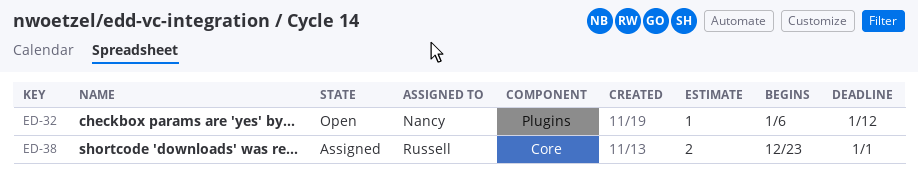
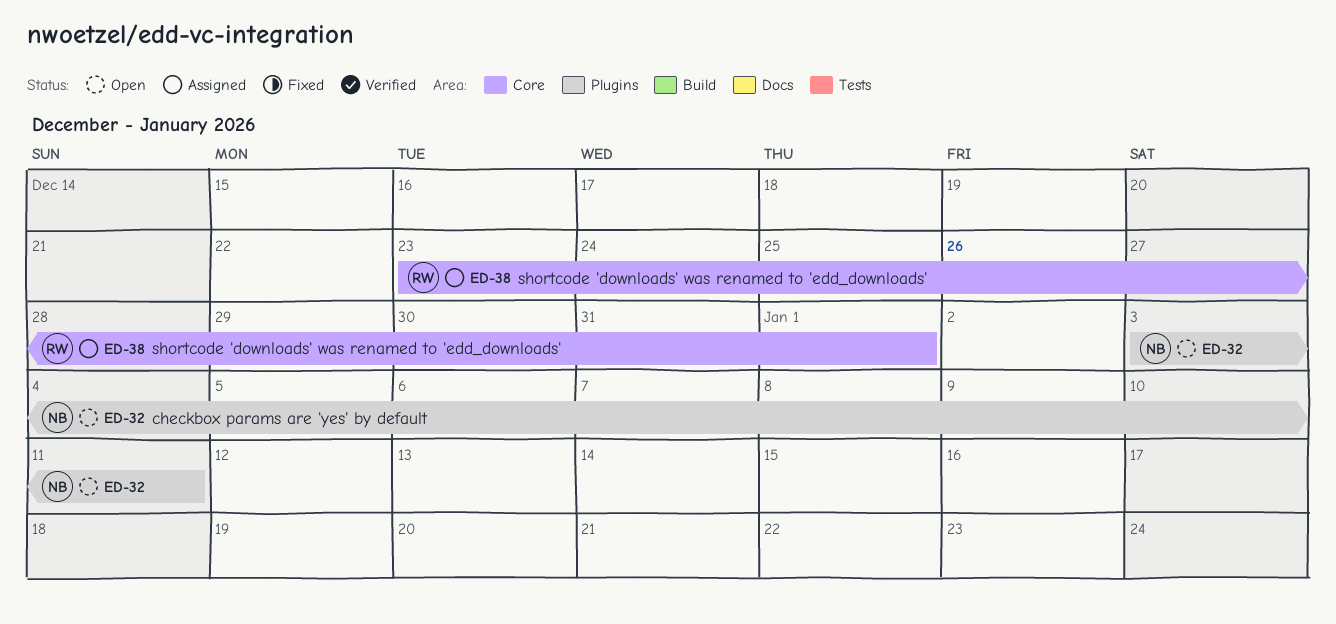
ED-32, start: Jan 6 -> Jan 3
ED-32, due: Jan 12 -> Jan 11

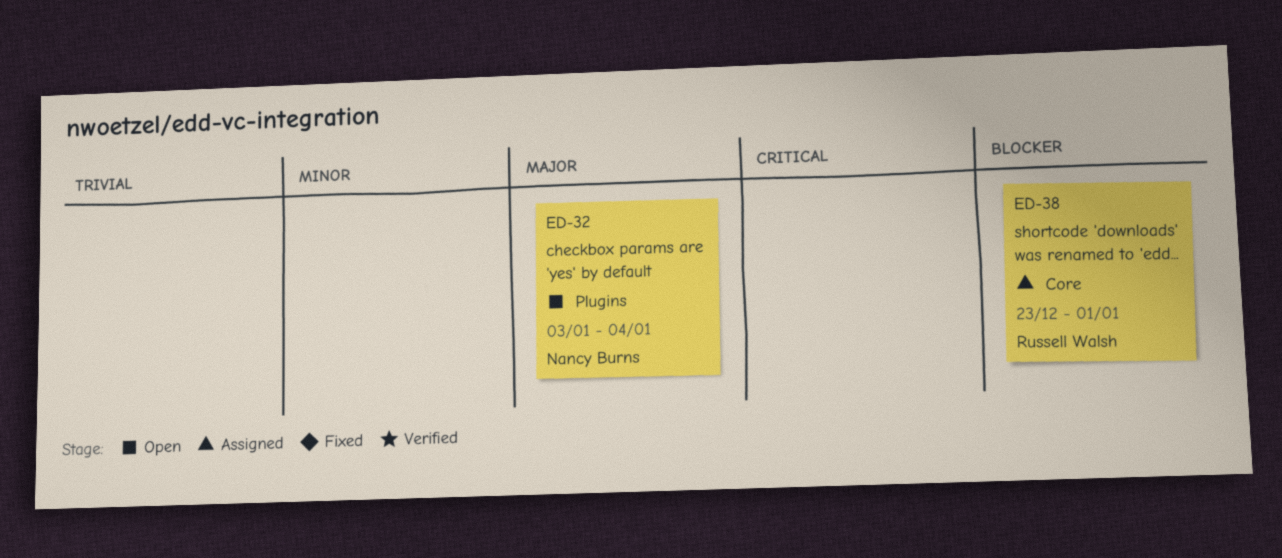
ED-32, due: Jan 11 -> Jan 4

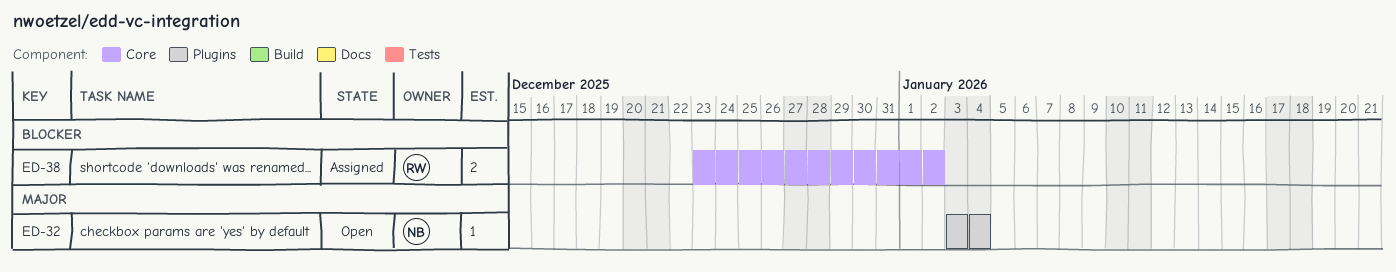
ED-38, due: Jan 1 -> Jan 2

